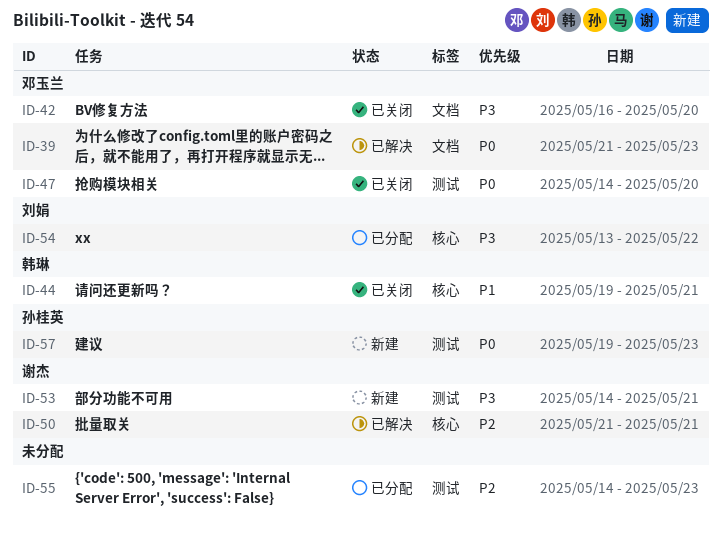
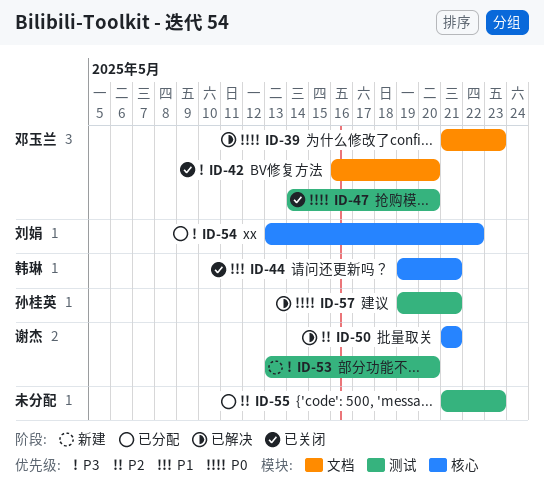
ID-53, start: May 14 -> May 13
ID-53, due: May 21 -> May 20
ID-55, start: May 14 -> May 21
ID-57, status: 新建 -> 已解决
ID-57, due: May 23 -> May 21

